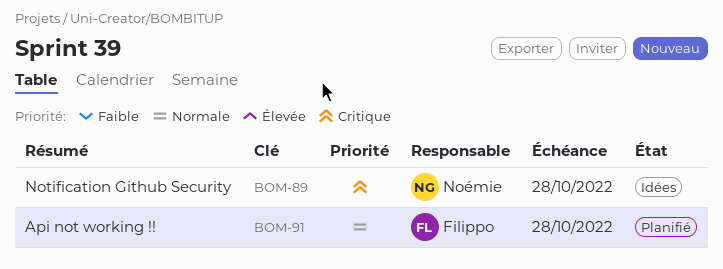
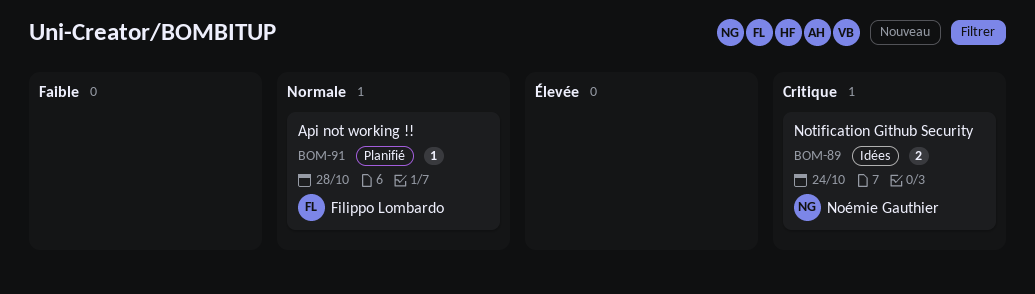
BOM-89, due: Oct 28 -> Oct 24

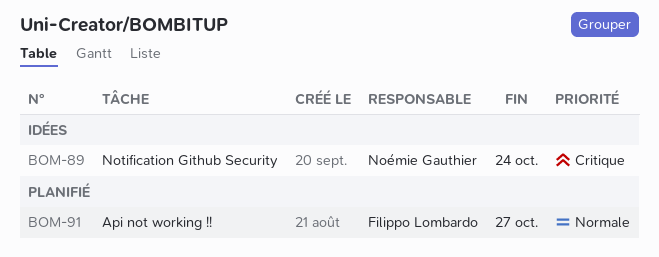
BOM-91, due: Oct 28 -> Oct 27

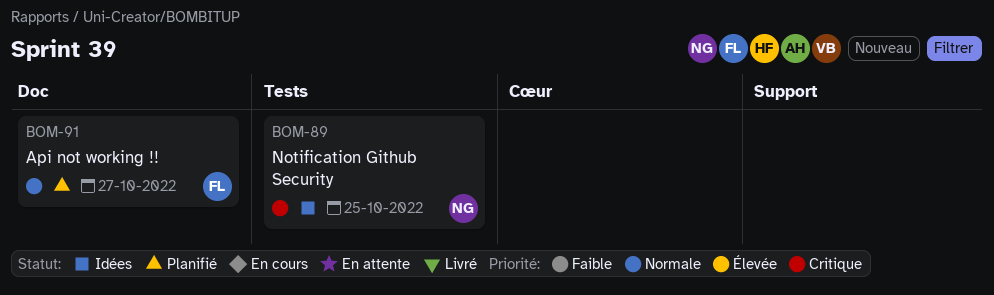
BOM-89, due: Oct 24 -> Oct 25

